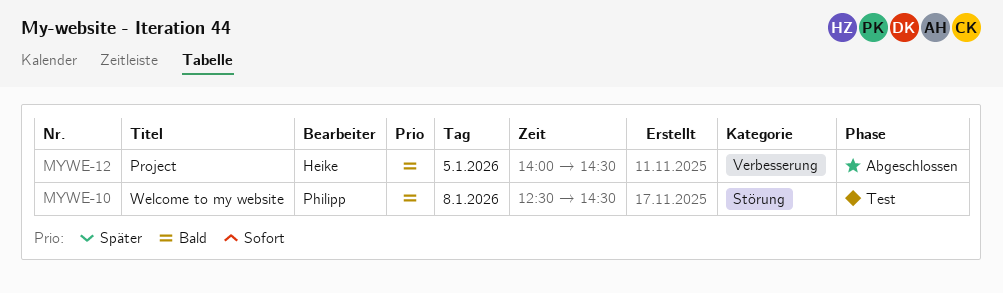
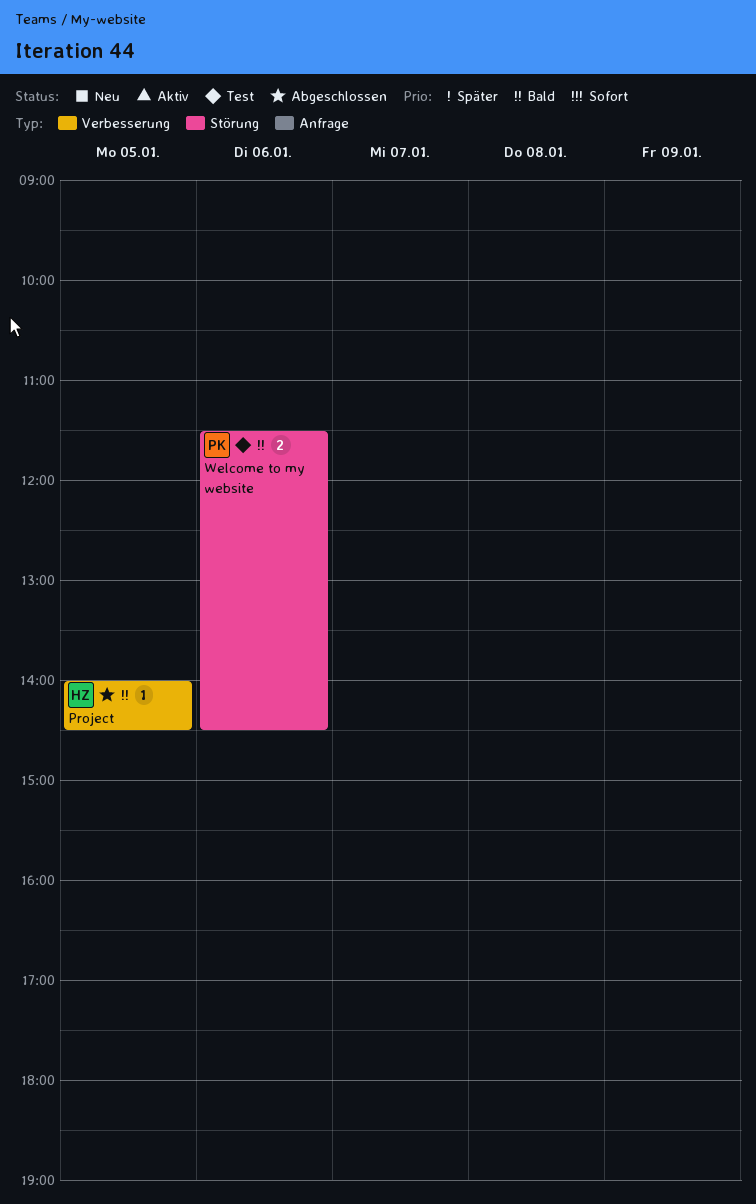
Welcome to my website, day: Jan 8 -> Jan 6
Welcome to my website, begins: 12:30 -> 11:30

